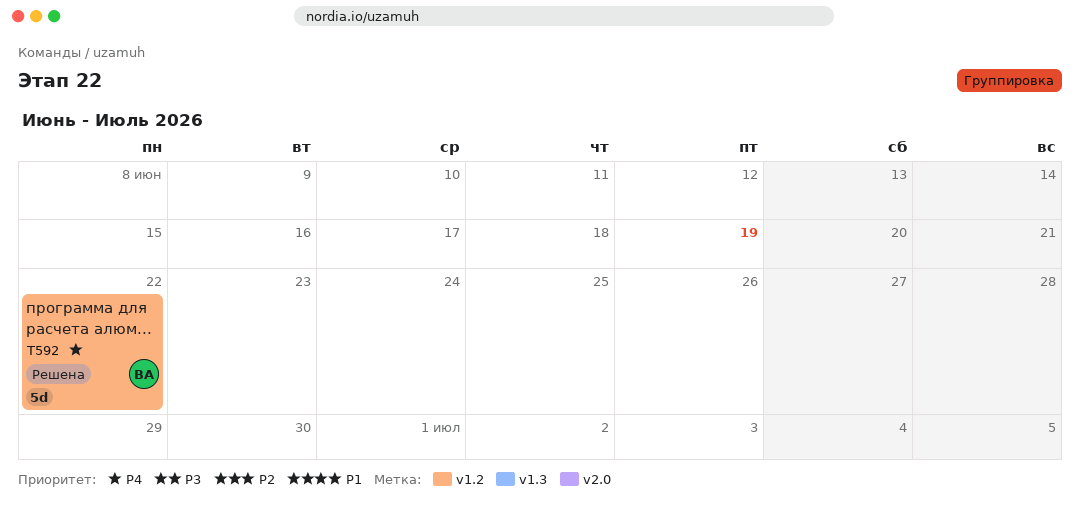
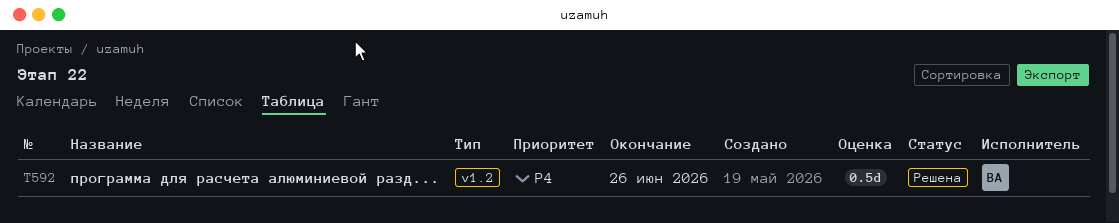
T592, estimate: 5d -> 0.5d
T592, due: Jun 22 -> Jun 26

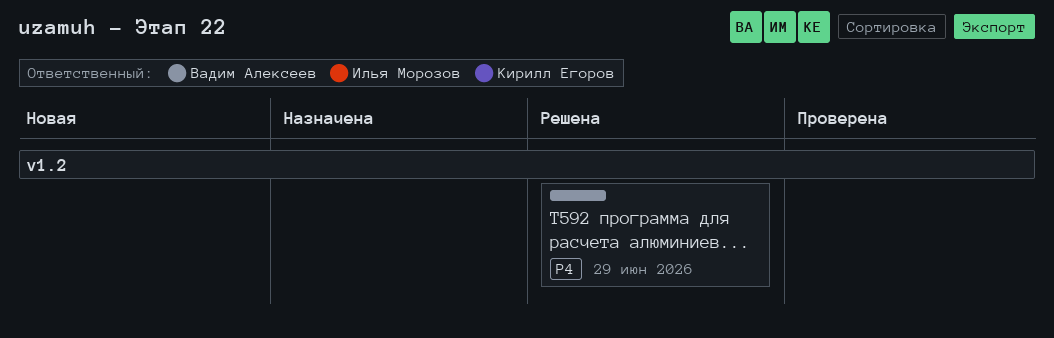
T592, due: Jun 26 -> Jun 29

